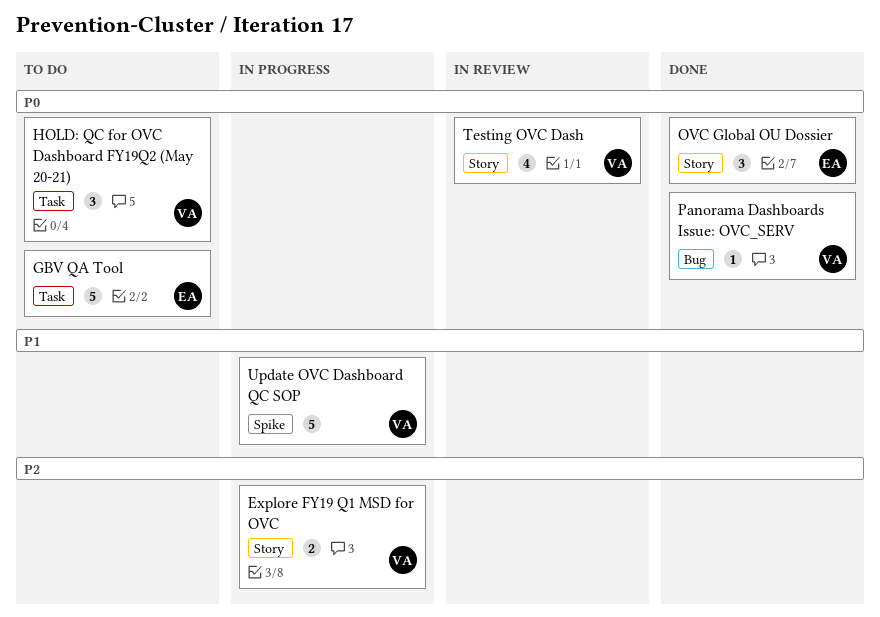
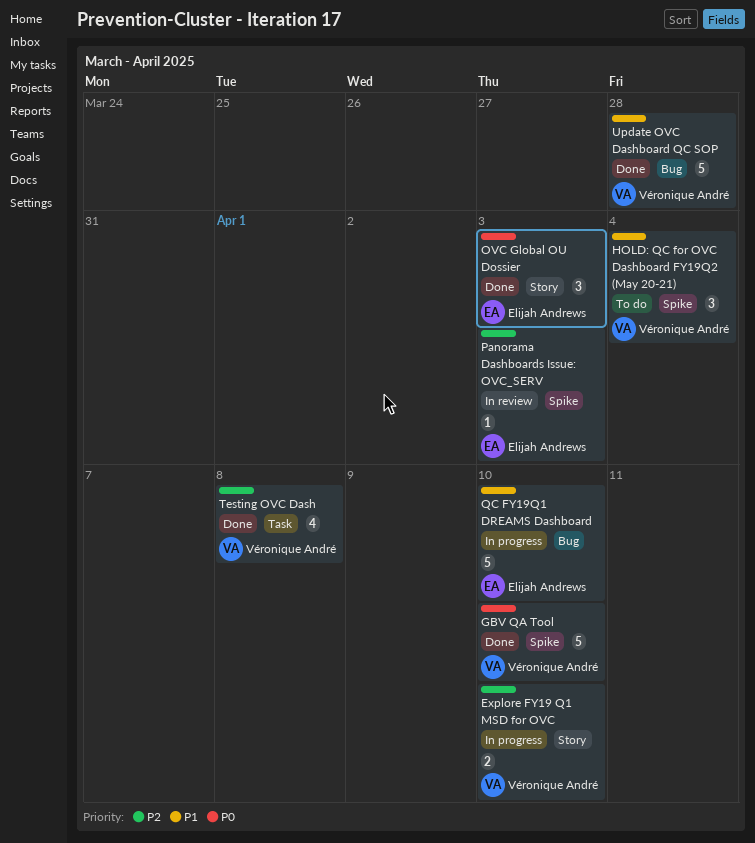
GBV QA Tool, status: To do -> Done
GBV QA Tool, owner: Elijah Andrews -> Véronique André
GBV QA Tool, label: Task -> Spike
HOLD: QC for OVC Dashboard FY19Q2 (May 20-21), priority: P0 -> P1
HOLD: QC for OVC Dashboard FY19Q2 (May 20-21), label: Task -> Spike
Panorama Dashboards Issue: OVC_SERV, status: Done -> In review
Panorama Dashboards Issue: OVC_SERV, owner: Véronique André -> Elijah Andrews
Panorama Dashboards Issue: OVC_SERV, priority: P0 -> P2
Panorama Dashboards Issue: OVC_SERV, label: Bug -> Spike
QC FY19Q1 DREAMS Dashboard: none -> present
Testing OVC Dash, status: In review -> Done
Testing OVC Dash, priority: P0 -> P2
Testing OVC Dash, label: Story -> Task
Update OVC Dashboard QC SOP, status: In progress -> Done
Update OVC Dashboard QC SOP, label: Spike -> Bug

